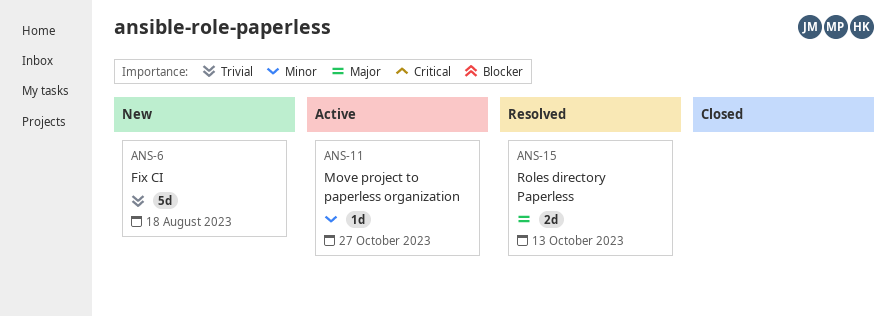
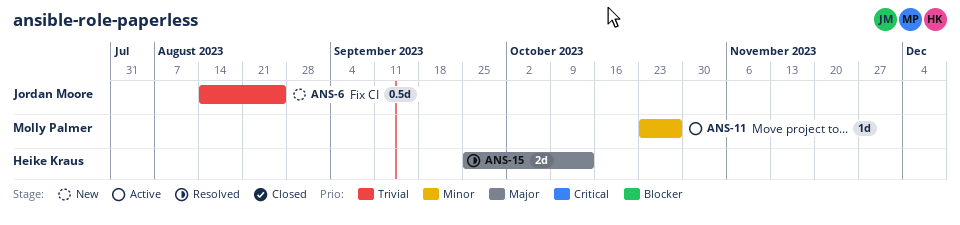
ANS-6, estimate: 5d -> 0.5d
ANS-6, due: Aug 18 -> Aug 25

